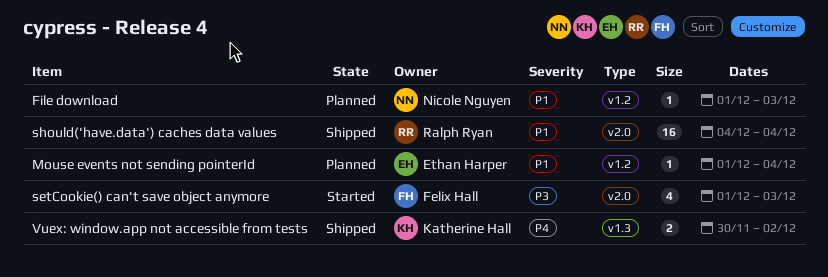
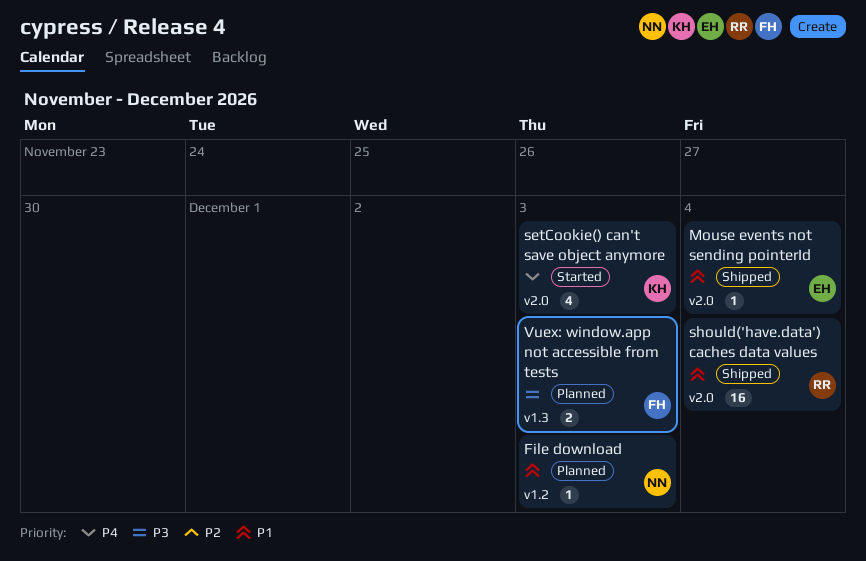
Mouse events not sending pointerId, status: Planned -> Shipped
Mouse events not sending pointerId, label: v1.2 -> v2.0
setCookie() can't save object anymore, owner: Felix Hall -> Katherine Hall
setCookie() can't save object anymore, priority: P3 -> P4
Vuex: window.app not accessible from tests, status: Shipped -> Planned
Vuex: window.app not accessible from tests, owner: Katherine Hall -> Felix Hall
Vuex: window.app not accessible from tests, priority: P4 -> P3
Vuex: window.app not accessible from tests, due: Dec 2 -> Dec 3

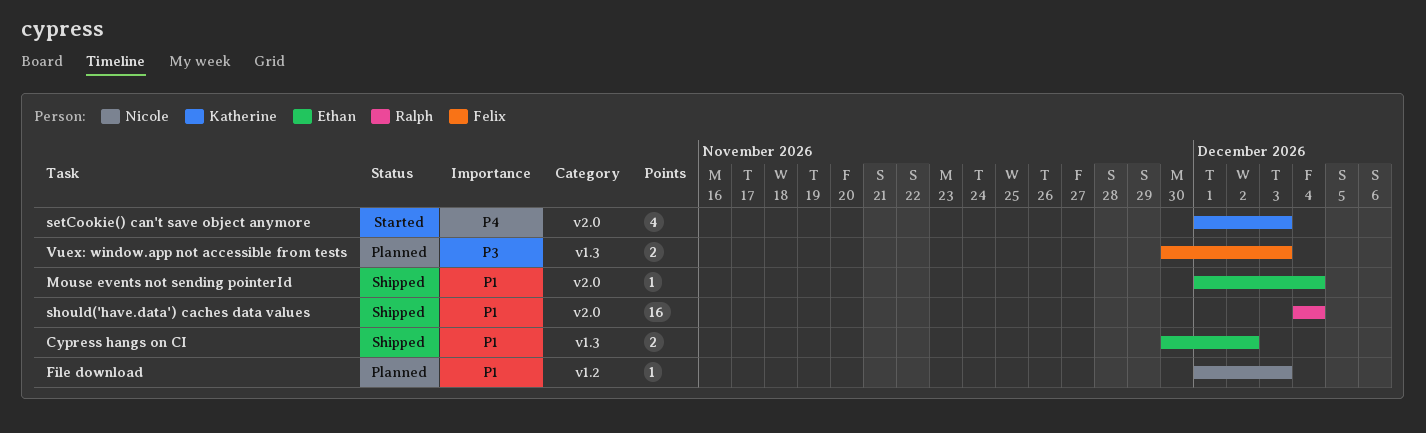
Cypress hangs on CI: none -> present

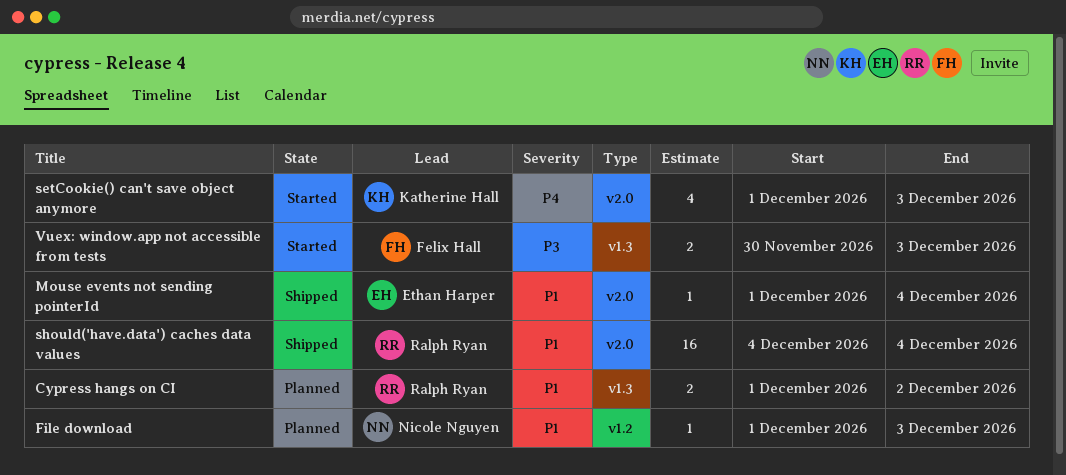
Cypress hangs on CI, status: Shipped -> Planned
Cypress hangs on CI, owner: Ethan Harper -> Ralph Ryan
Cypress hangs on CI, start: Nov 30 -> Dec 1
Vuex: window.app not accessible from tests, status: Planned -> Started

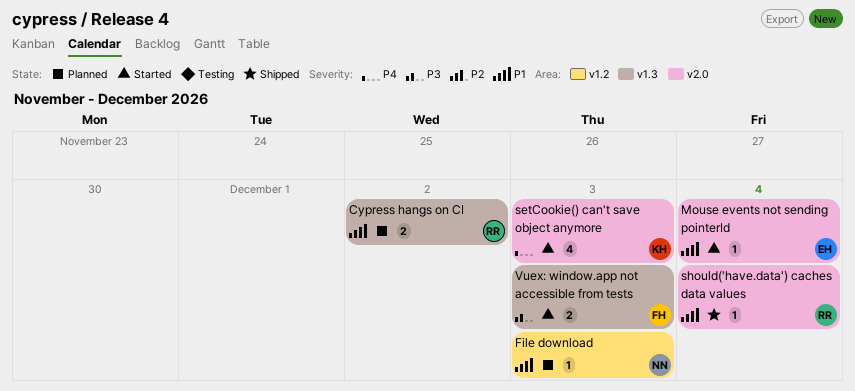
Mouse events not sending pointerId, status: Shipped -> Started
should('have.data') caches data values, estimate: 16 -> 1

